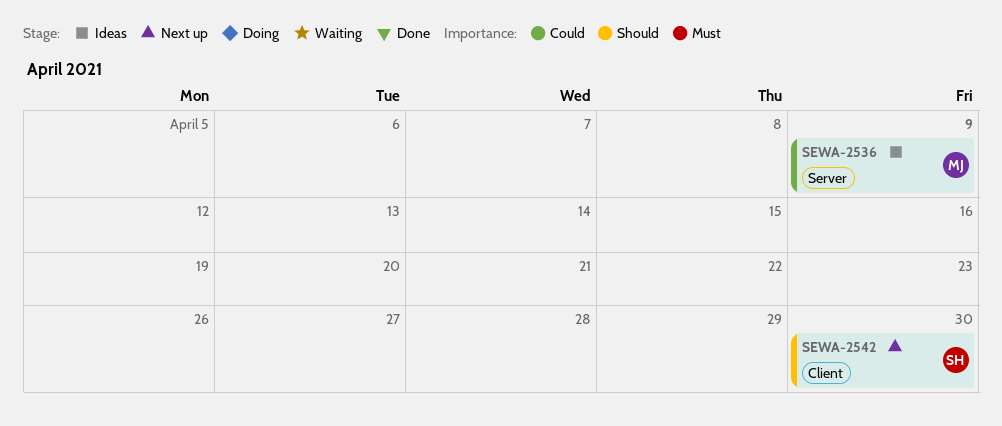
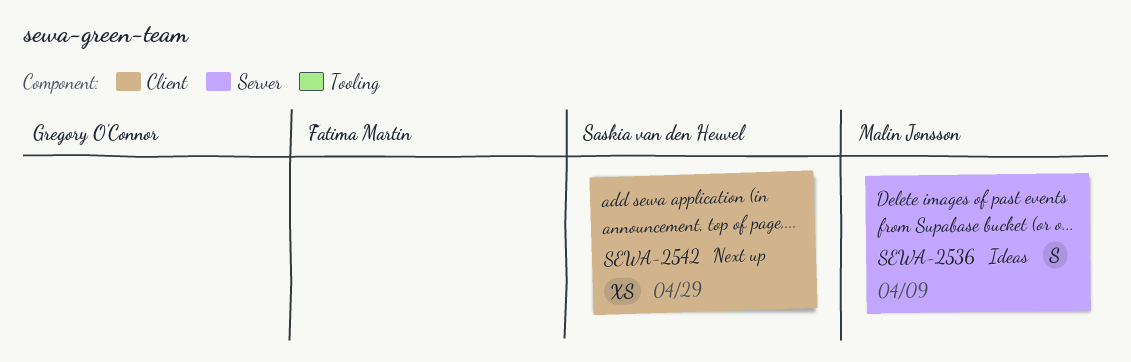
SEWA-2542, due: Apr 30 -> Apr 29

